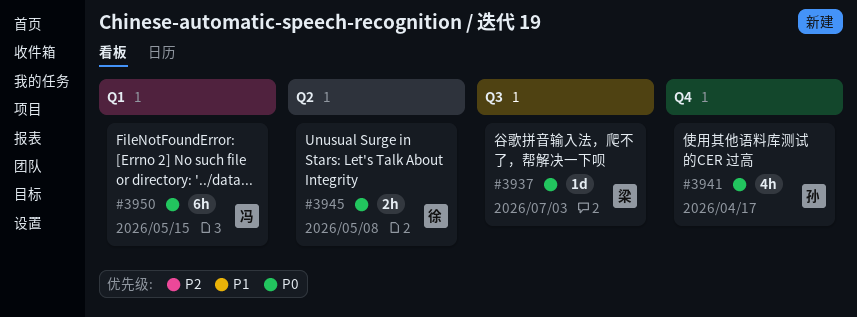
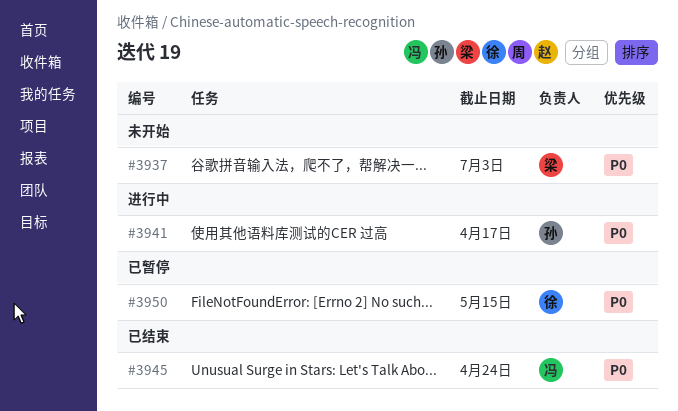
#3945, owner: 徐 -> 冯
#3945, due: May 8 -> Apr 24
#3950, owner: 冯 -> 徐

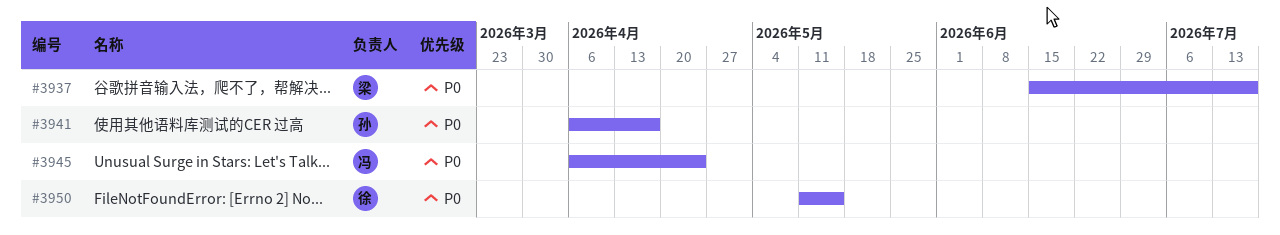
#3937, due: Jul 3 -> Jul 17

